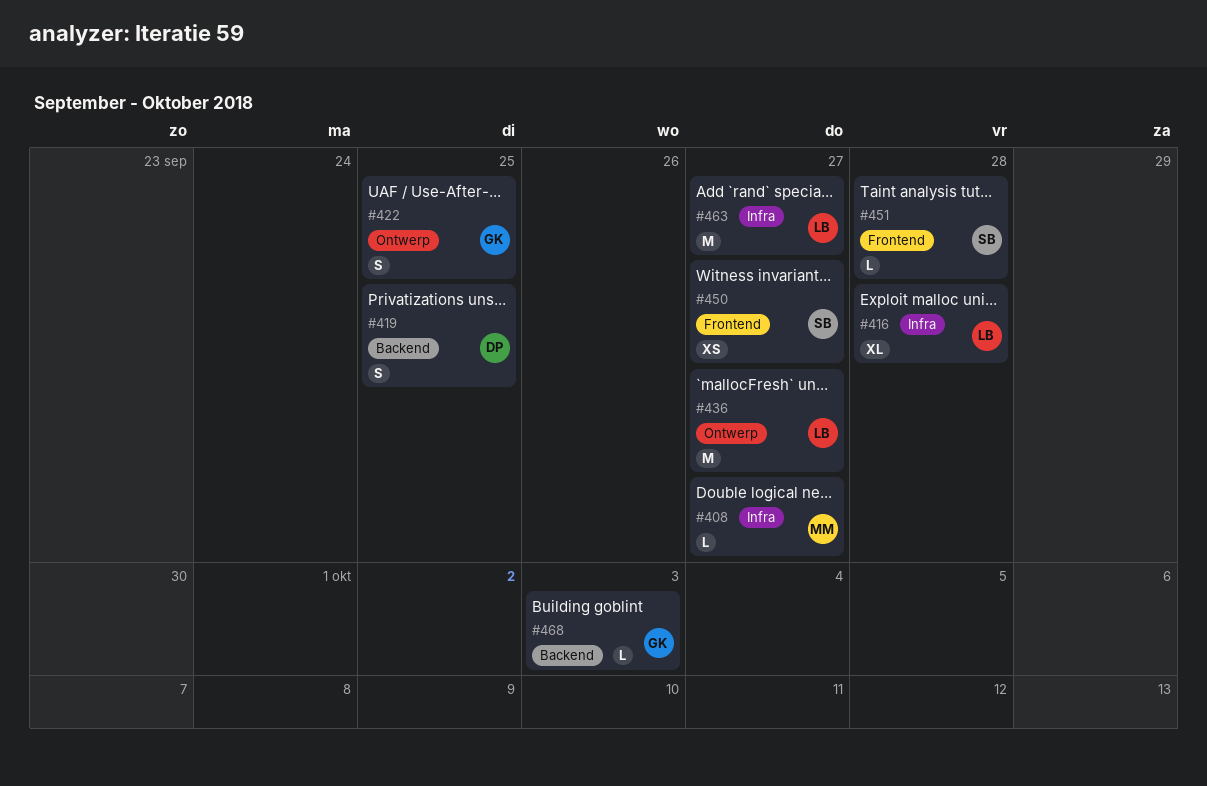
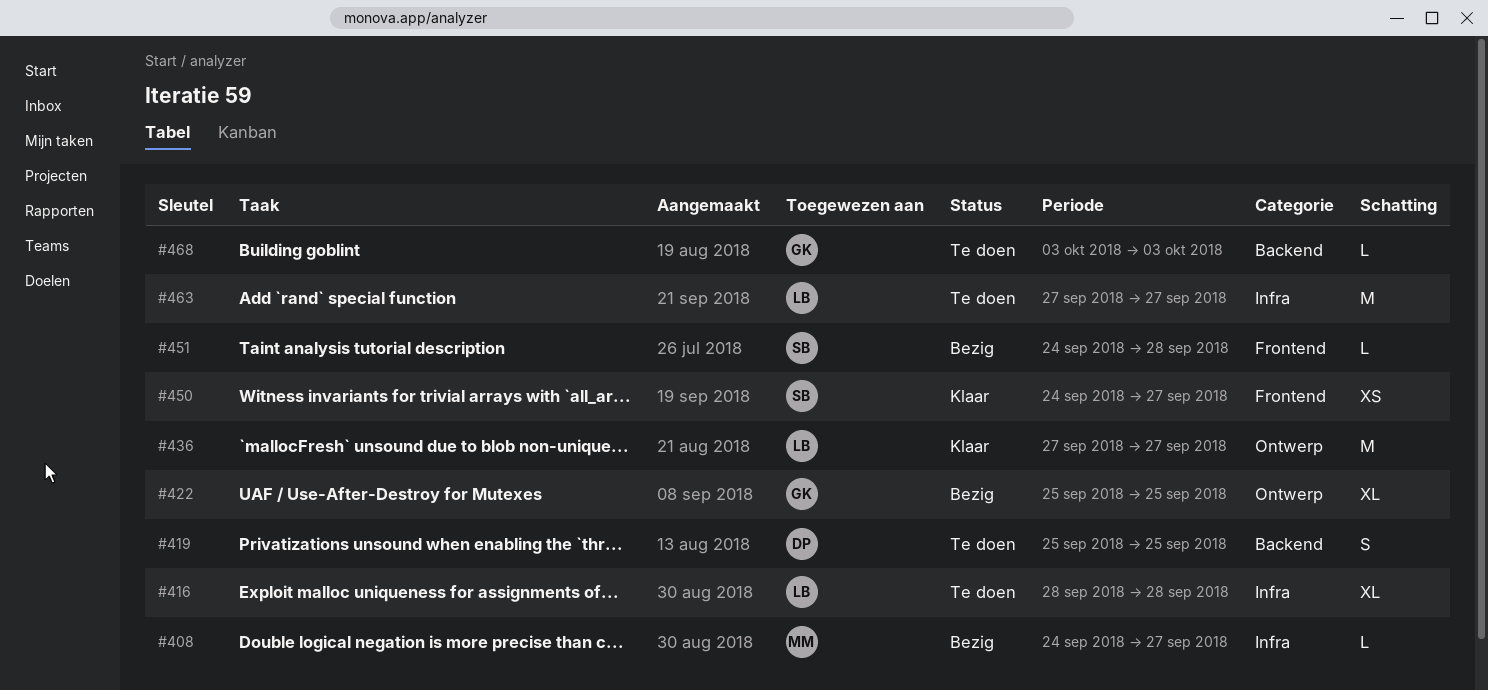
#422, estimate: S -> XL

